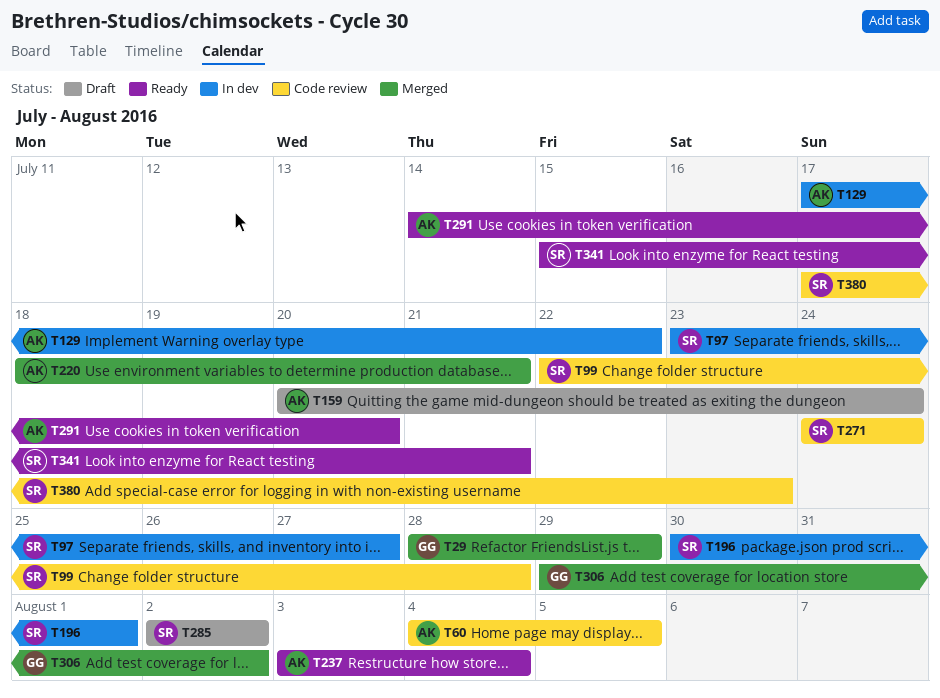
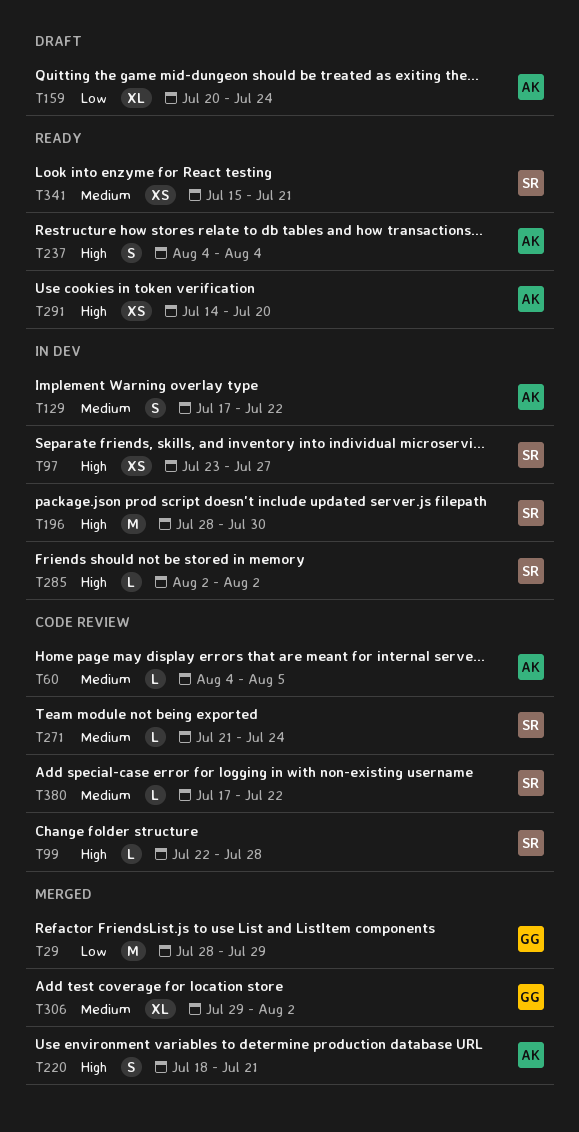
T196, start: Jul 30 -> Jul 28
T196, due: Aug 1 -> Jul 30
T237, start: Aug 3 -> Aug 4
T271, start: Jul 24 -> Jul 21
T285, status: Draft -> In dev
T380, due: Jul 23 -> Jul 22

